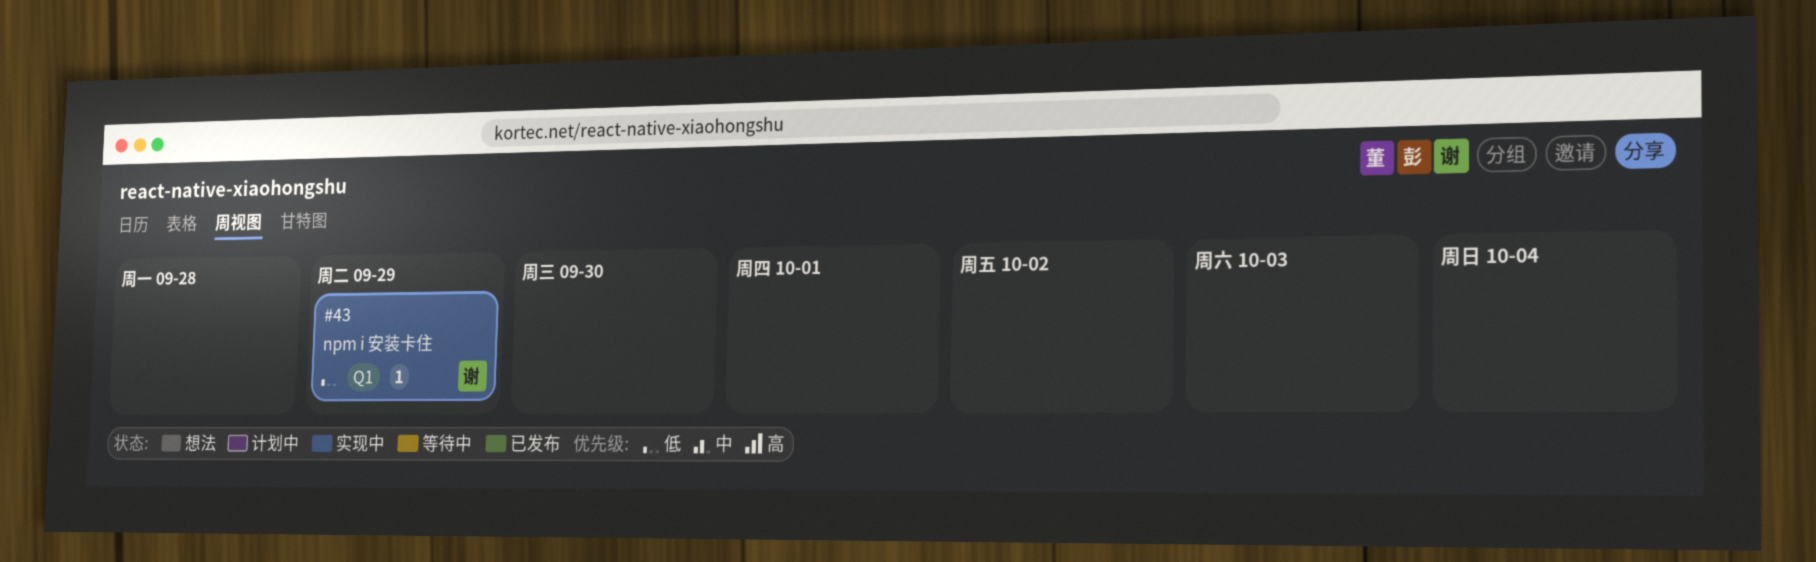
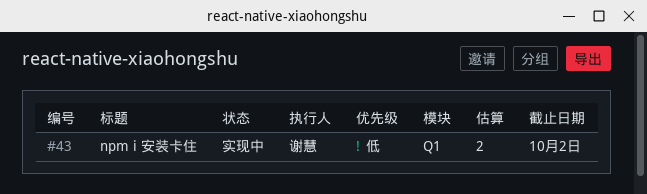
#43, estimate: 1 -> 2
#43, due: Sep 29 -> Oct 2

